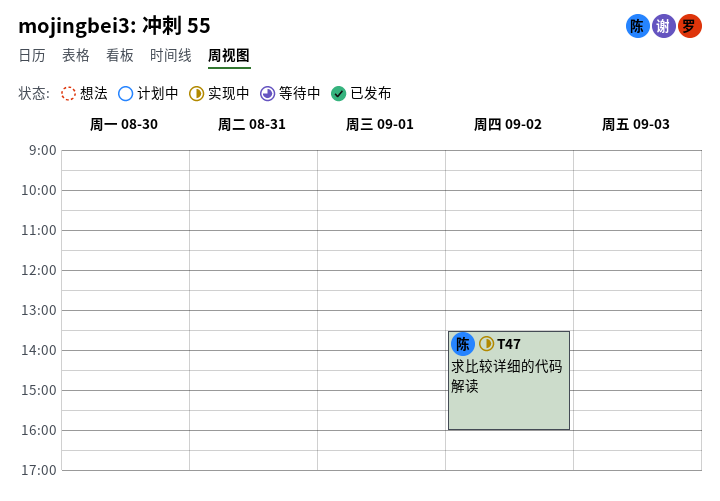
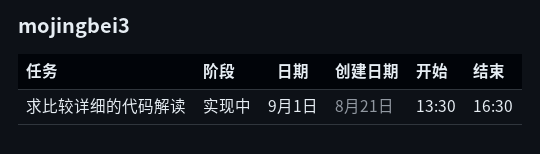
求比较详细的代码解读, day: Sep 2 -> Sep 1
求比较详细的代码解读, ends: 16:00 -> 16:30

